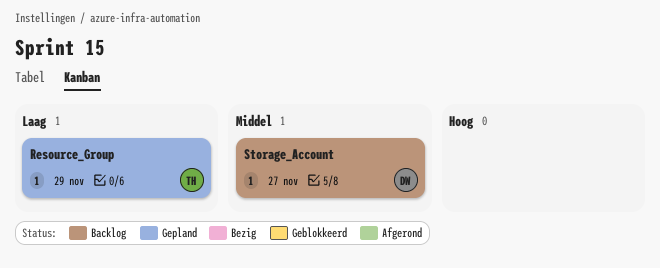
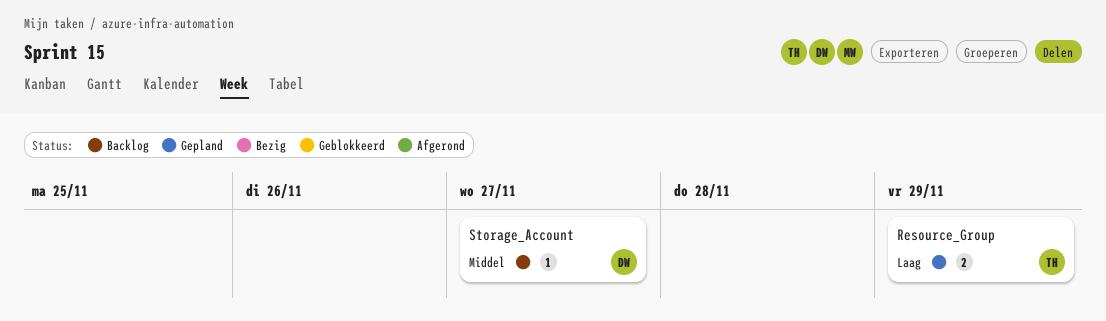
Resource_Group, estimate: 1 -> 2

